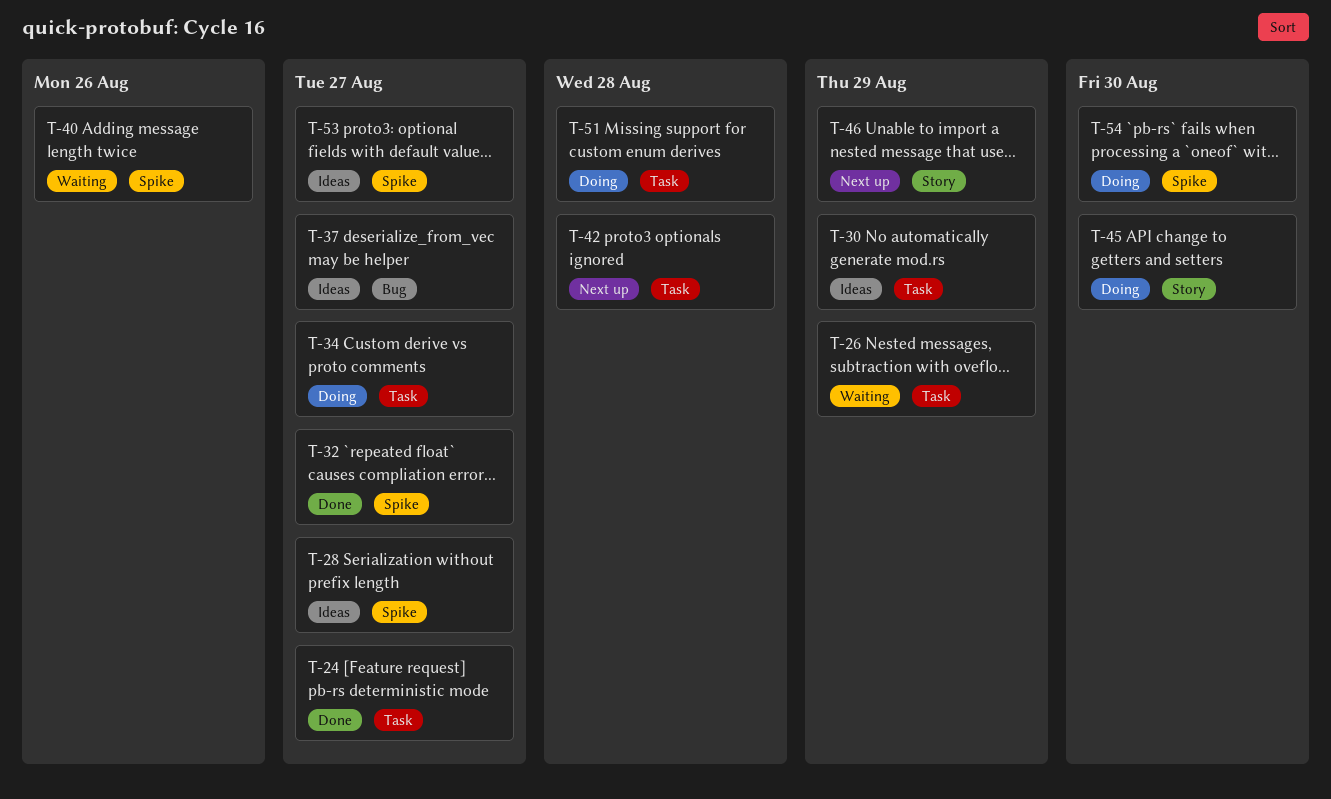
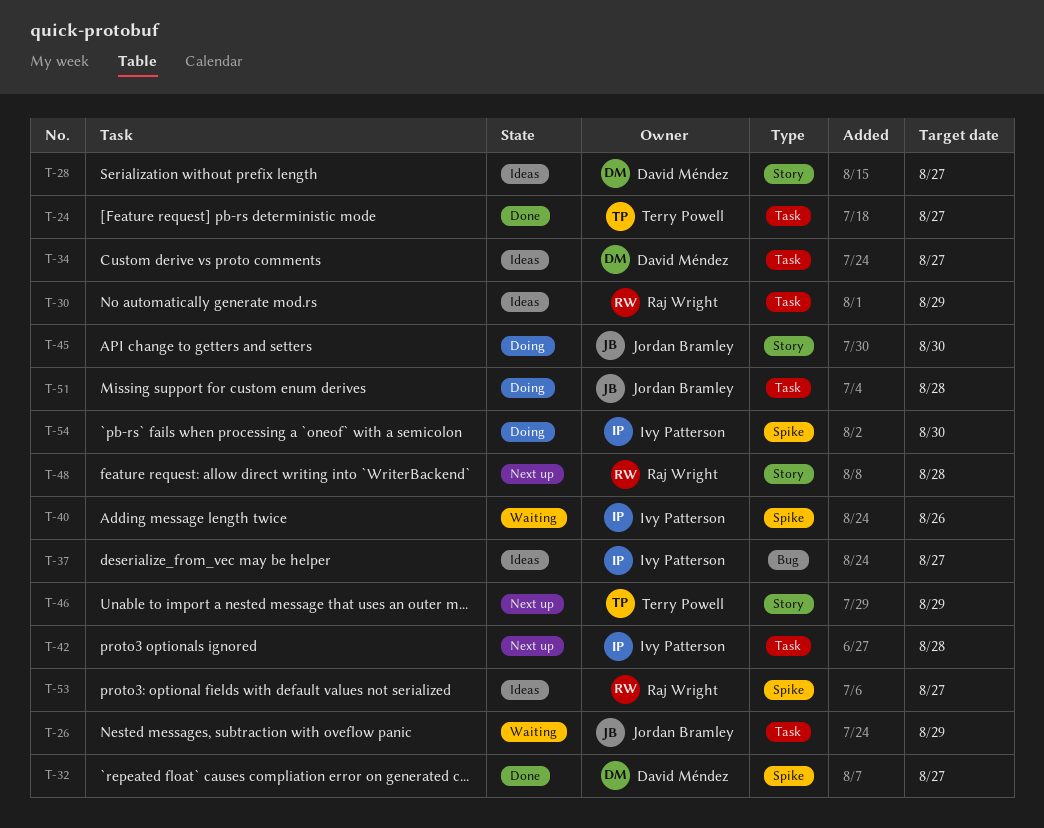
T-28, label: Spike -> Story
T-34, status: Doing -> Ideas
T-48: none -> present

